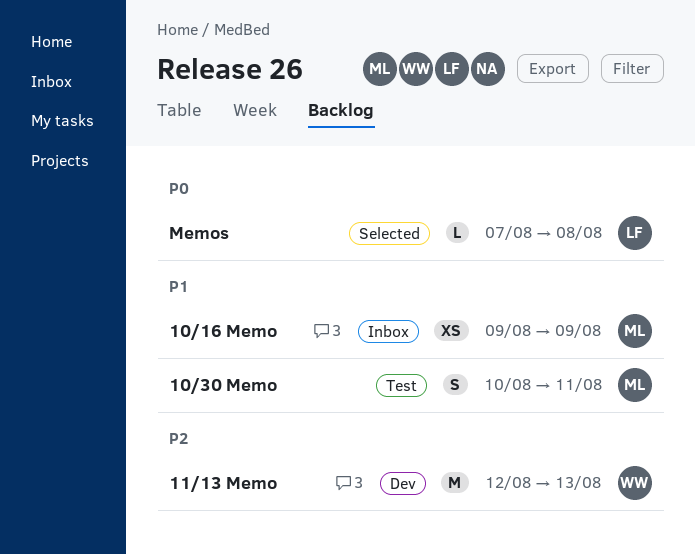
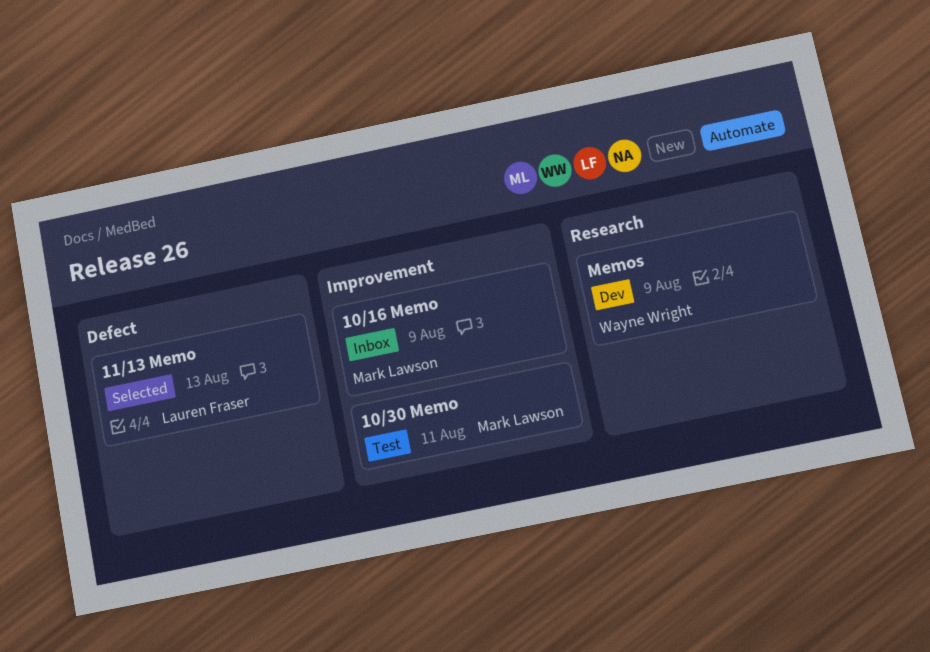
11/13 Memo, status: Dev -> Selected
11/13 Memo, owner: Wayne Wright -> Lauren Fraser
Memos, status: Selected -> Dev
Memos, owner: Lauren Fraser -> Wayne Wright
Memos, due: Aug 8 -> Aug 9

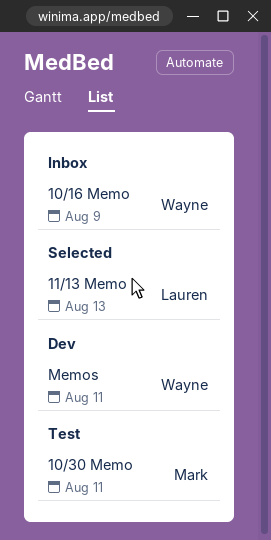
10/16 Memo, owner: Mark Lawson -> Wayne Wright
Memos, due: Aug 9 -> Aug 11

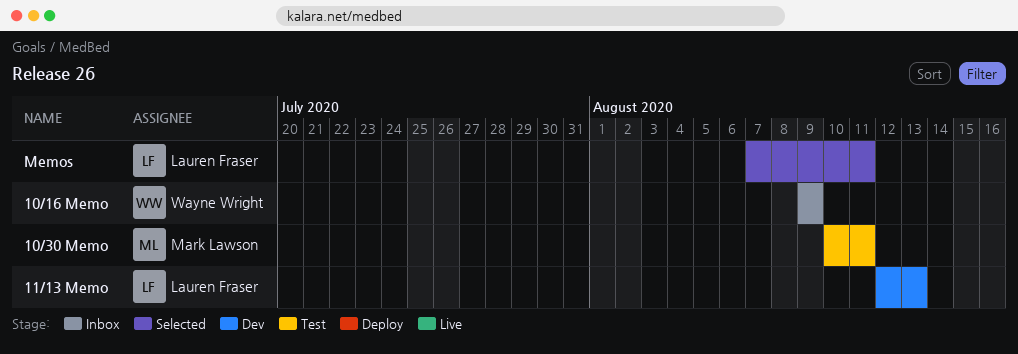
11/13 Memo, status: Selected -> Dev
Memos, status: Dev -> Selected
Memos, owner: Wayne Wright -> Lauren Fraser

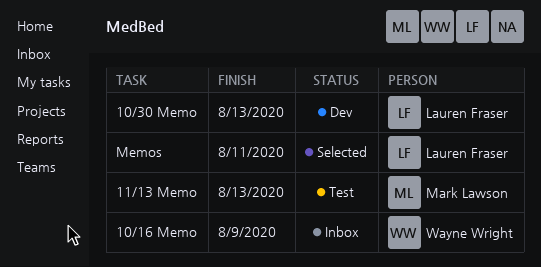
10/30 Memo, status: Test -> Dev
10/30 Memo, owner: Mark Lawson -> Lauren Fraser
10/30 Memo, due: Aug 11 -> Aug 13
11/13 Memo, status: Dev -> Test
11/13 Memo, owner: Lauren Fraser -> Mark Lawson

